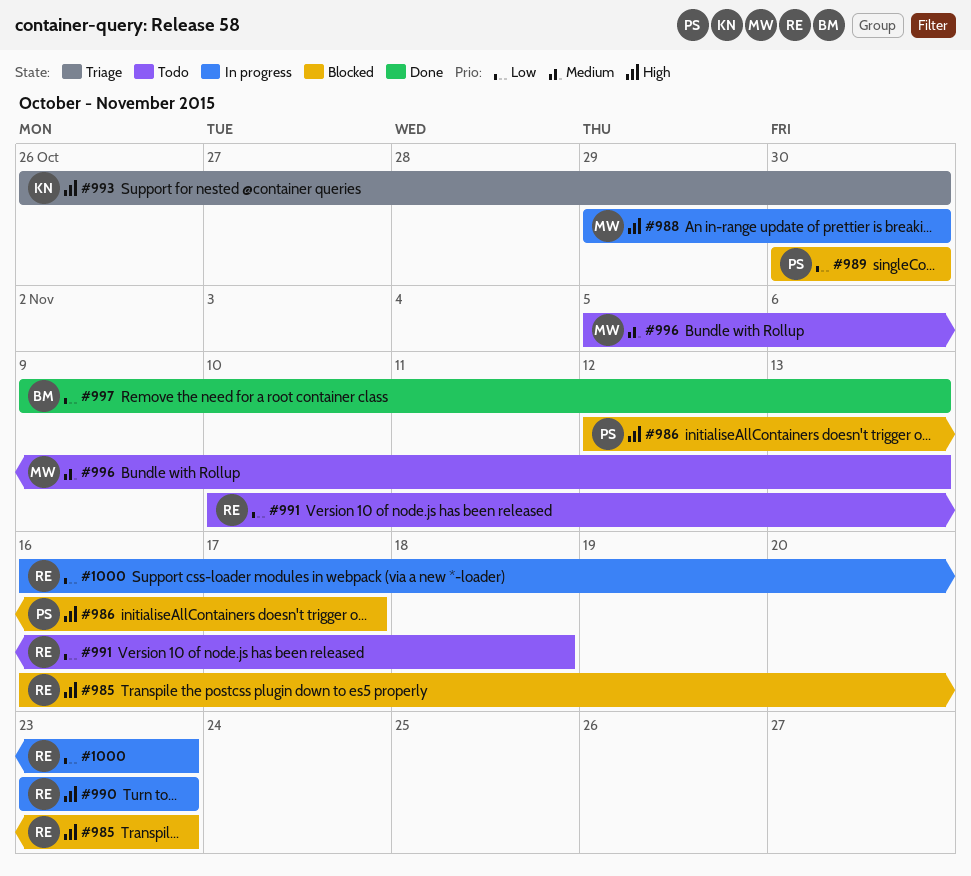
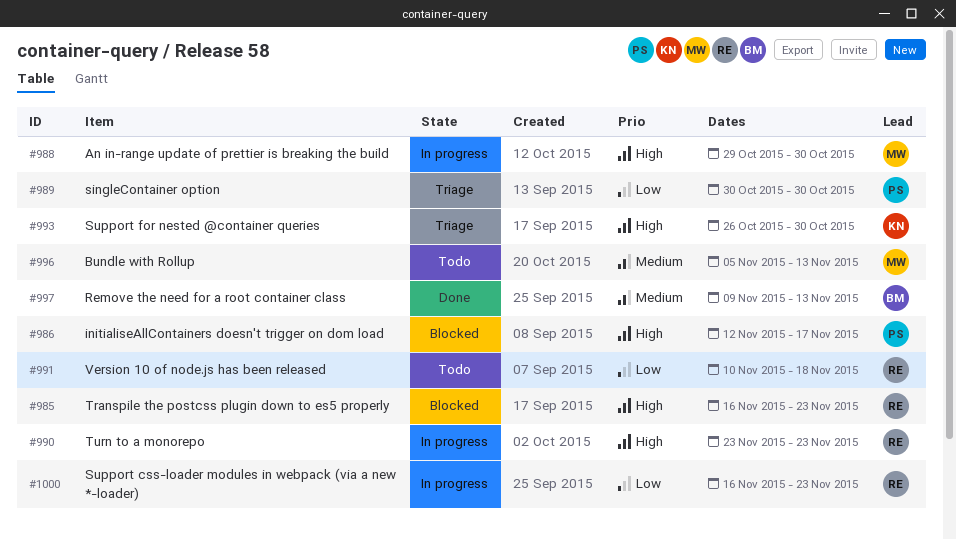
#989, status: Blocked -> Triage
#997, priority: Low -> Medium

